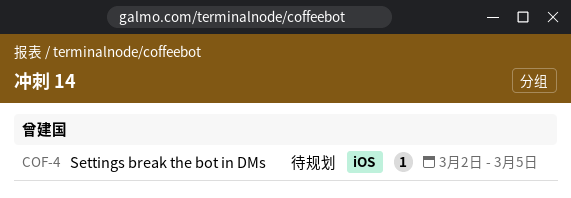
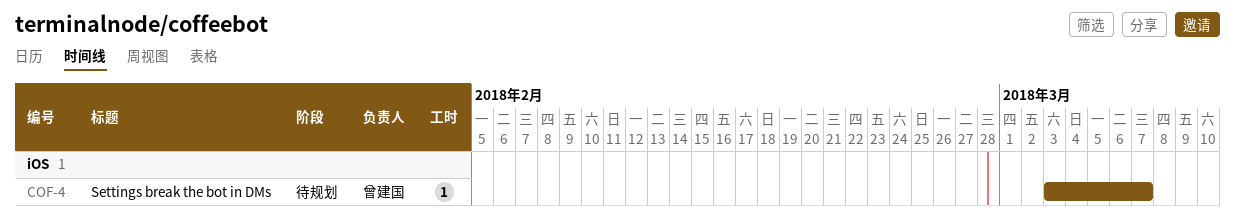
COF-4, start: Mar 2 -> Mar 3
COF-4, due: Mar 5 -> Mar 7

